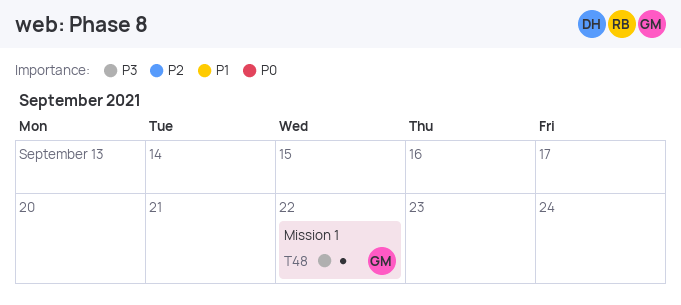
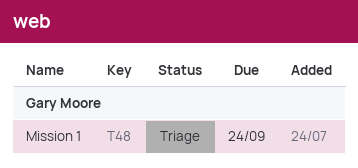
T48, due: Sep 22 -> Sep 24

